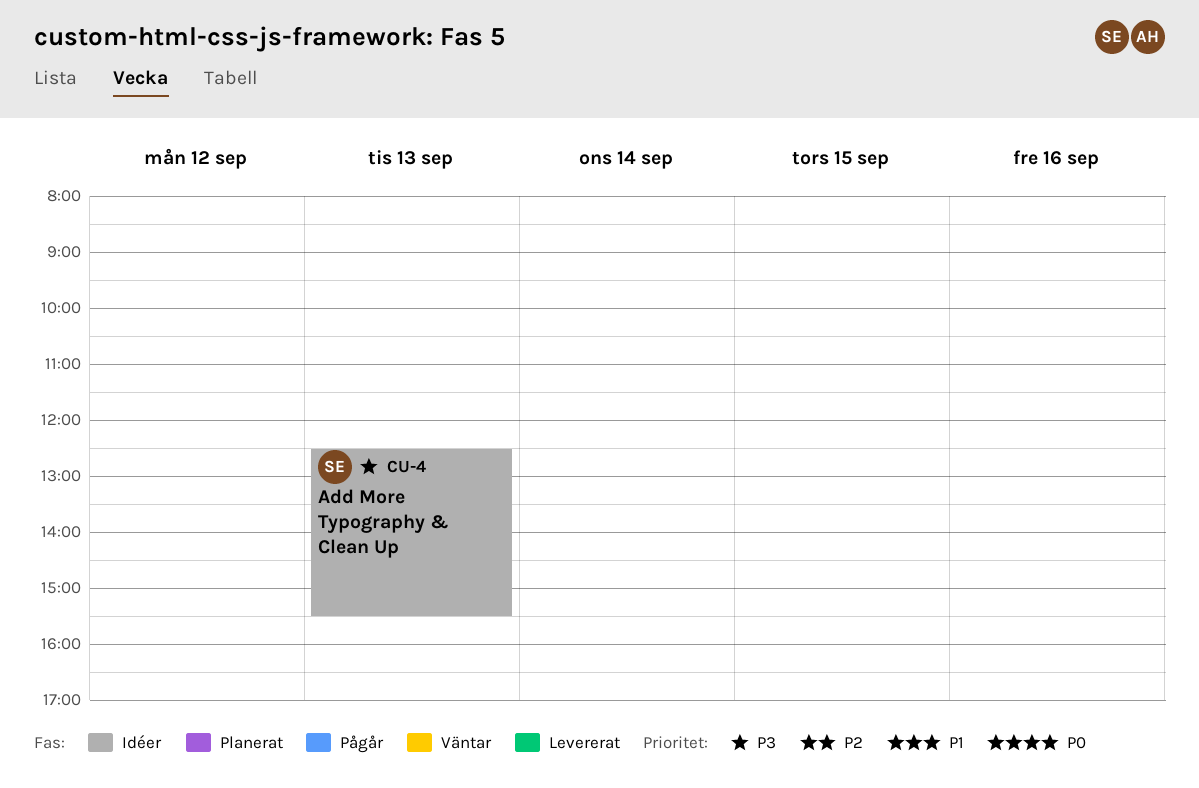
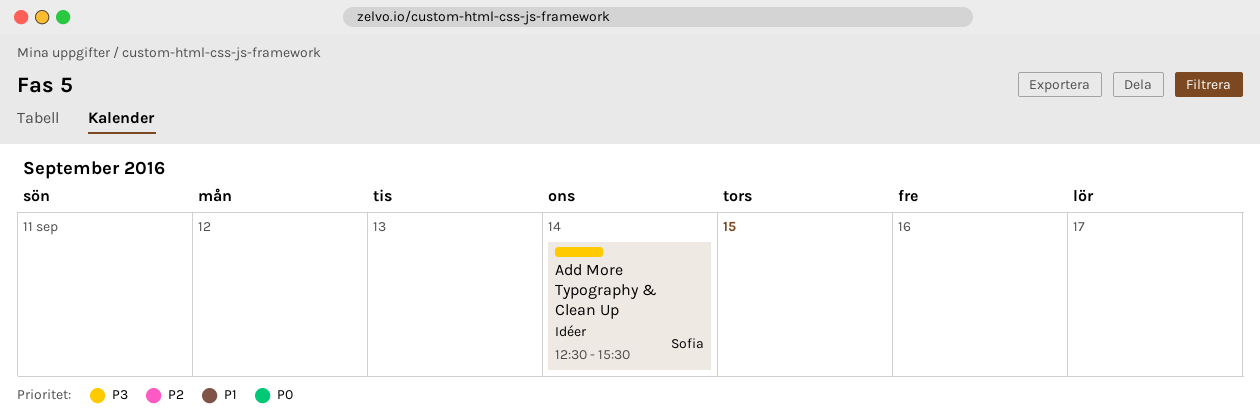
Add More Typography & Clean Up, day: Sep 13 -> Sep 14

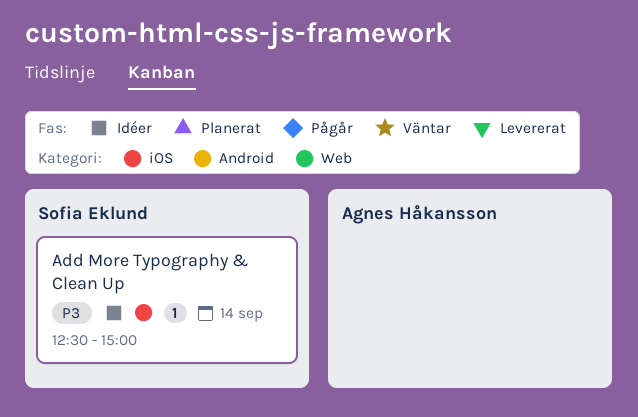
Add More Typography & Clean Up, ends: 15:30 -> 15:00

